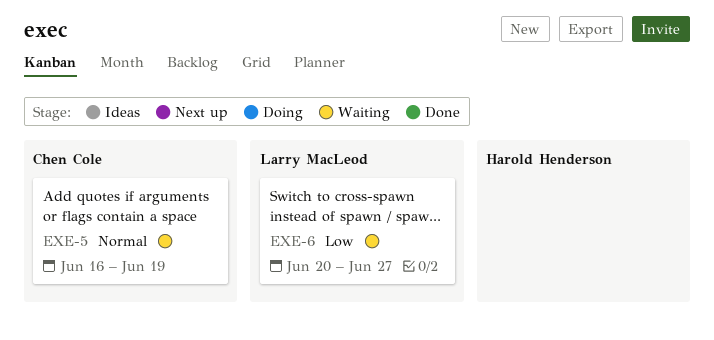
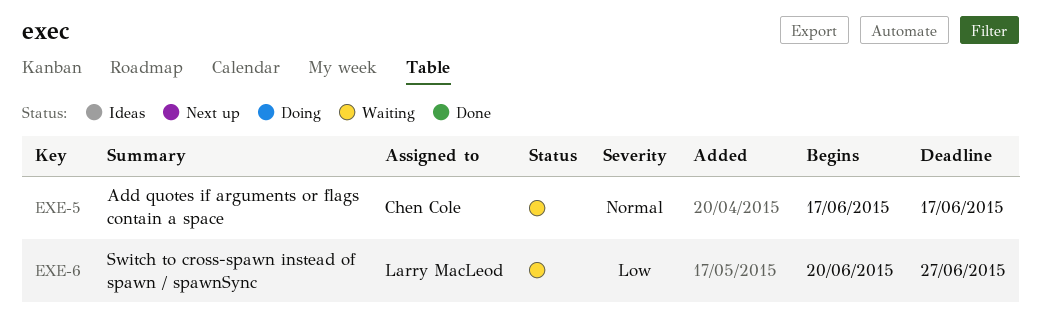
EXE-5, start: Jun 16 -> Jun 17
EXE-5, due: Jun 19 -> Jun 17

